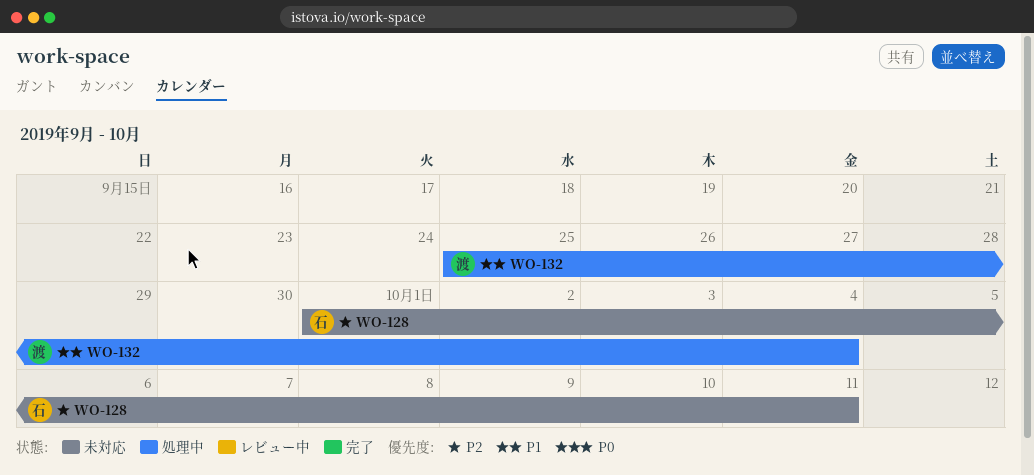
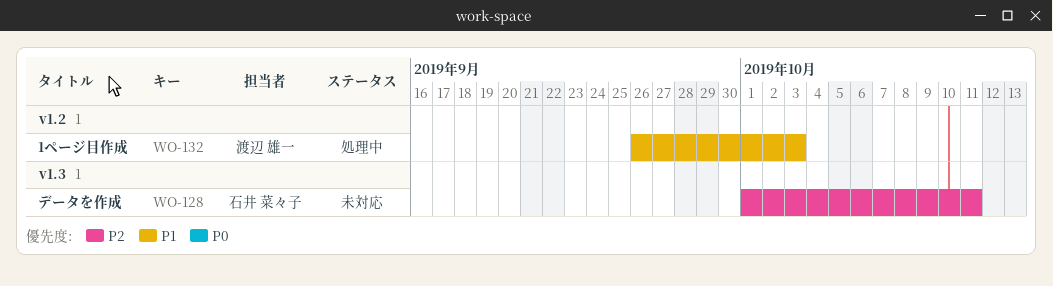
WO-132, start: Sep 25 -> Sep 26
WO-132, due: Oct 4 -> Oct 3

